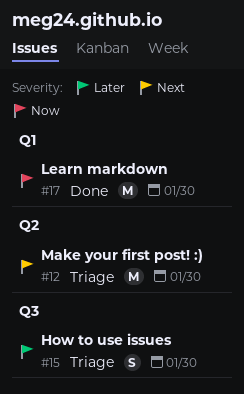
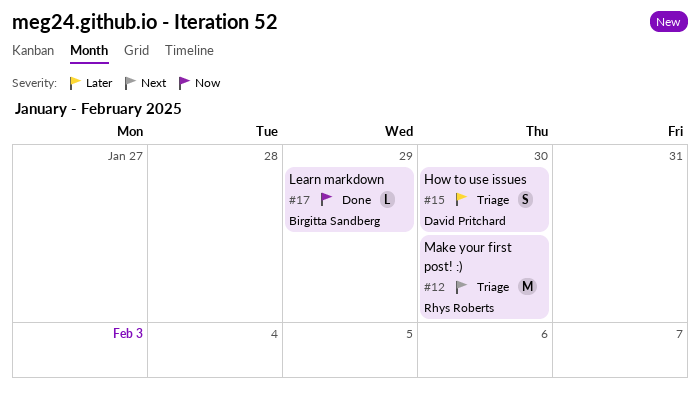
#17, estimate: M -> L
#17, due: Jan 30 -> Jan 29

